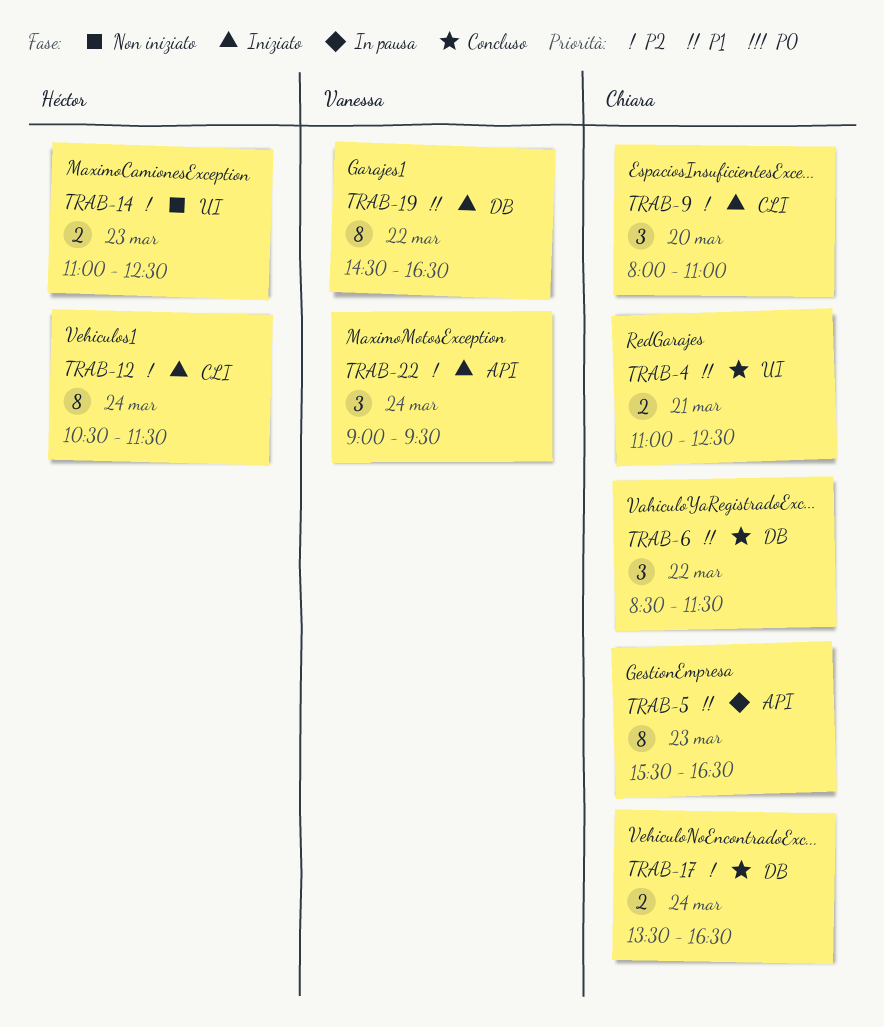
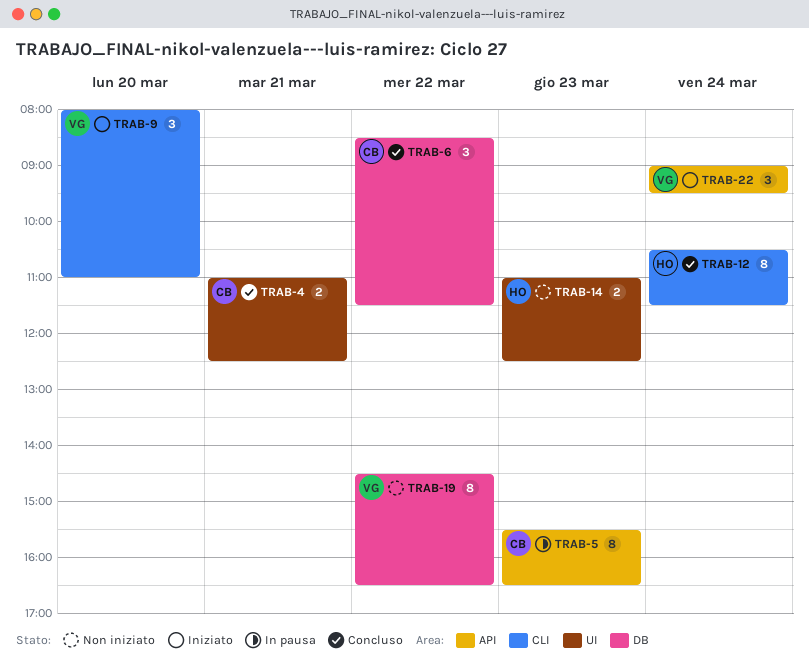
TRAB-9, owner: Chiara -> Vanessa
TRAB-12, status: Iniziato -> Concluso
TRAB-17: present -> none
TRAB-19, status: Iniziato -> Non iniziato

